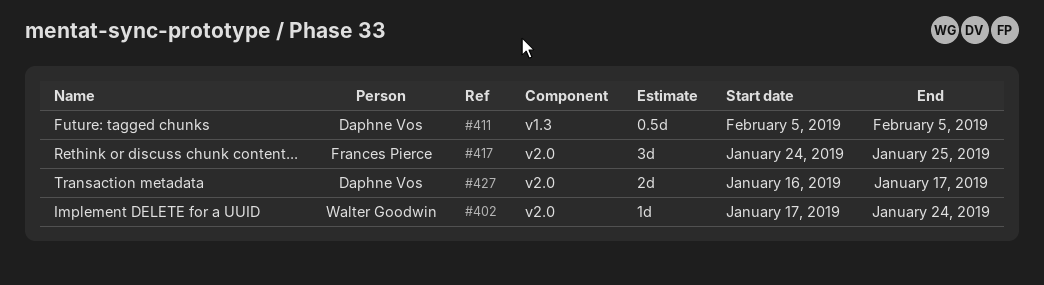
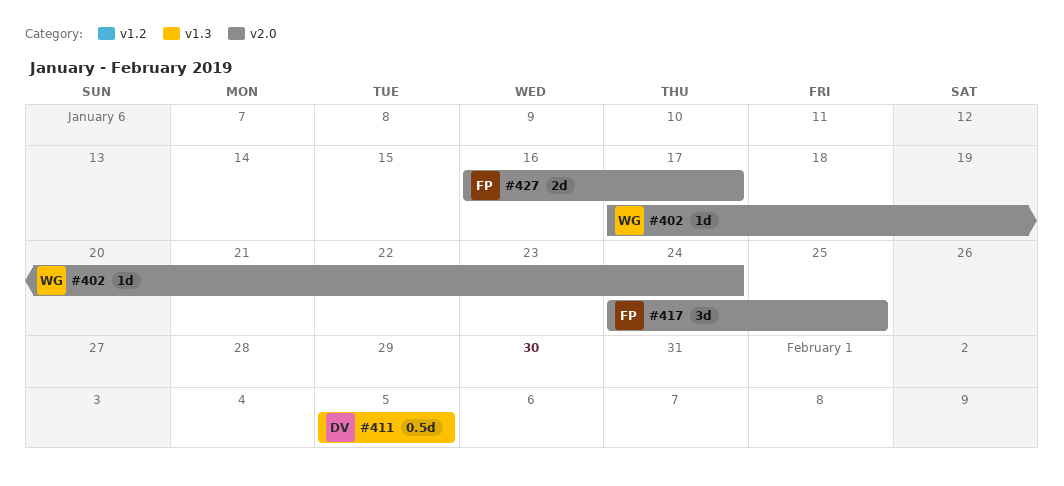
#427, owner: Daphne Vos -> Frances Pierce

